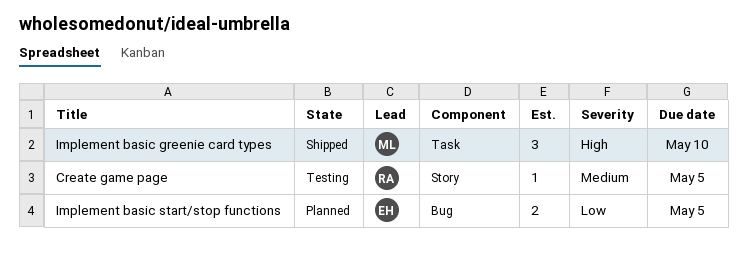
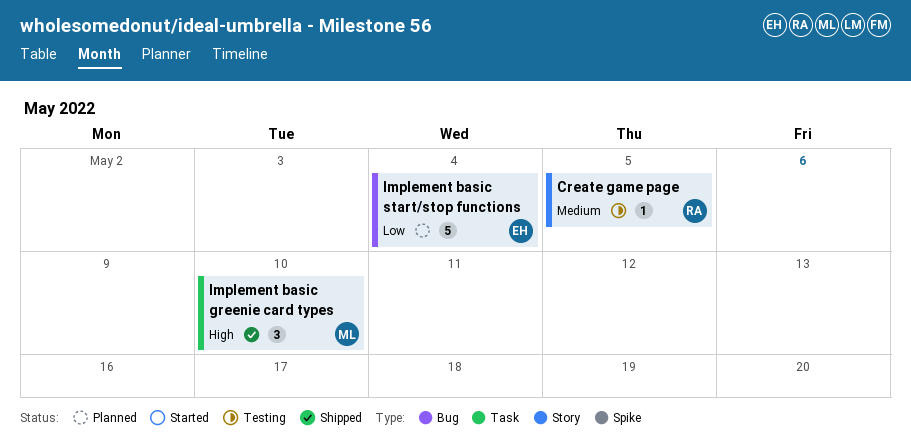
Implement basic start/stop functions, estimate: 2 -> 5
Implement basic start/stop functions, due: May 5 -> May 4

